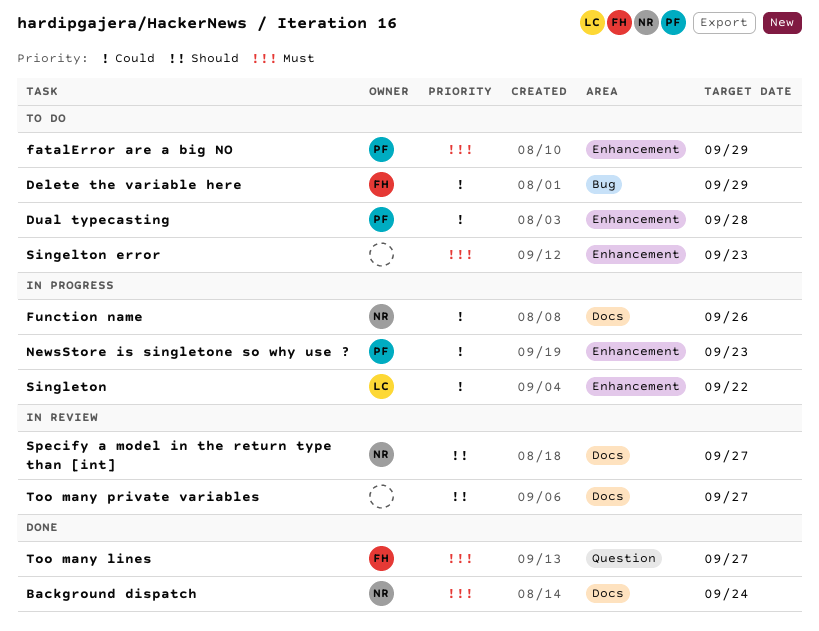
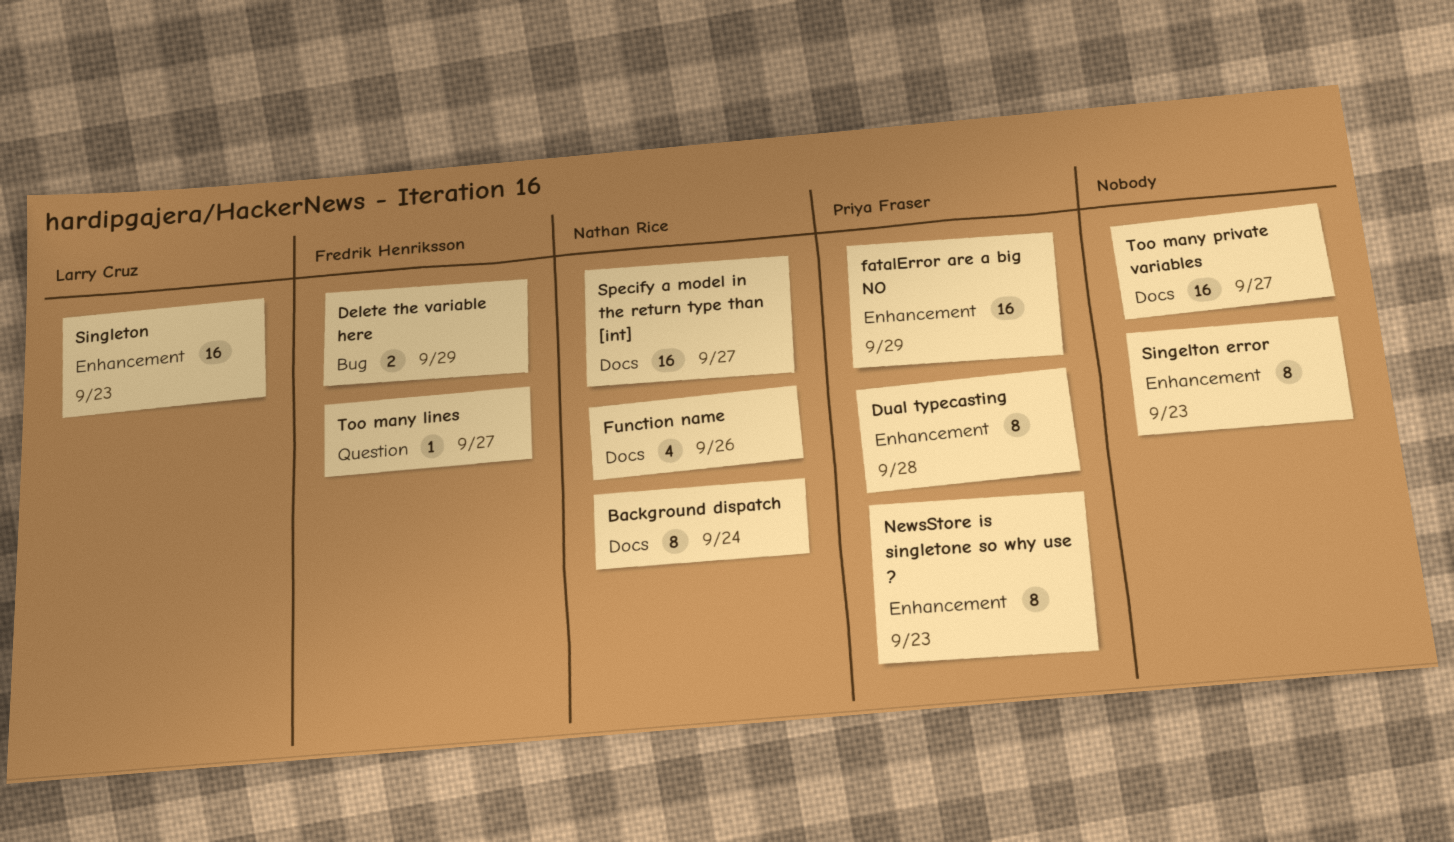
Singleton, due: Sep 22 -> Sep 23

